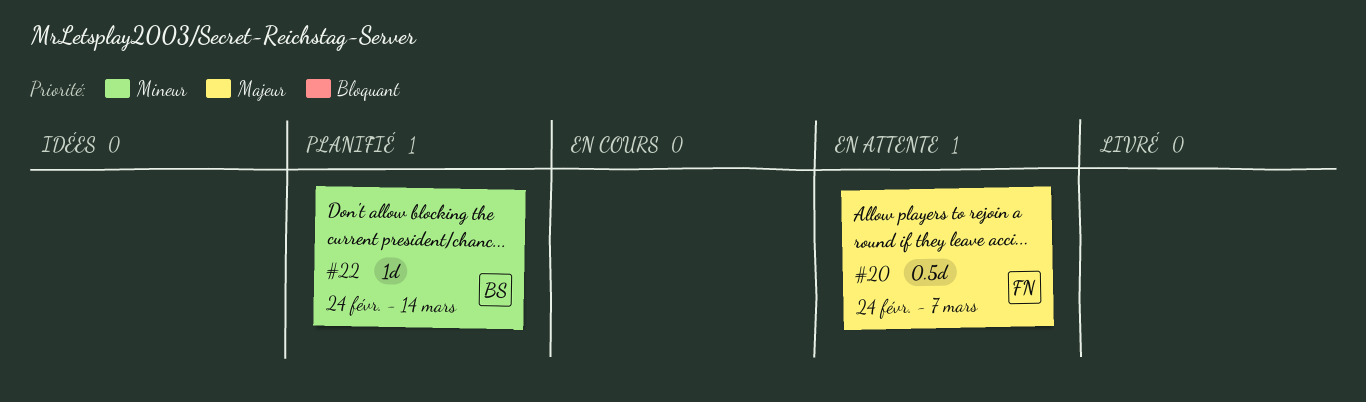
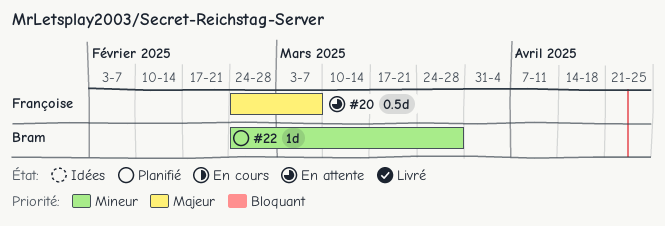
#22, due: Mar 14 -> Mar 28

